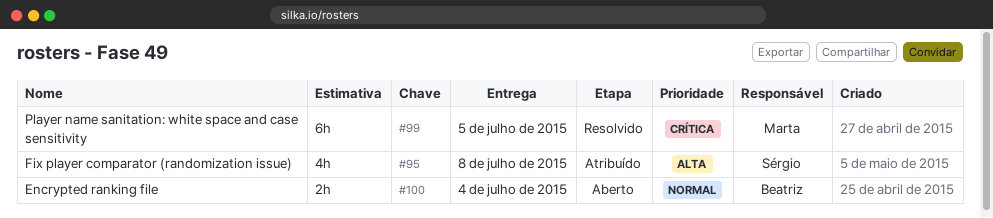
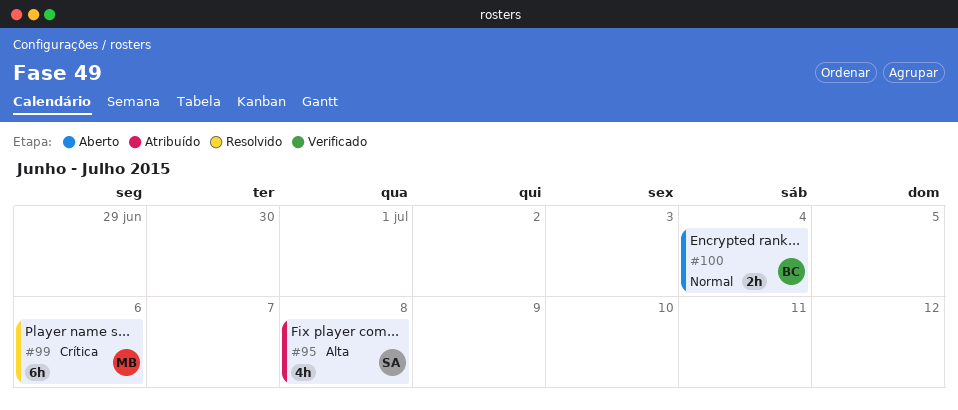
#99, due: Jul 5 -> Jul 6

